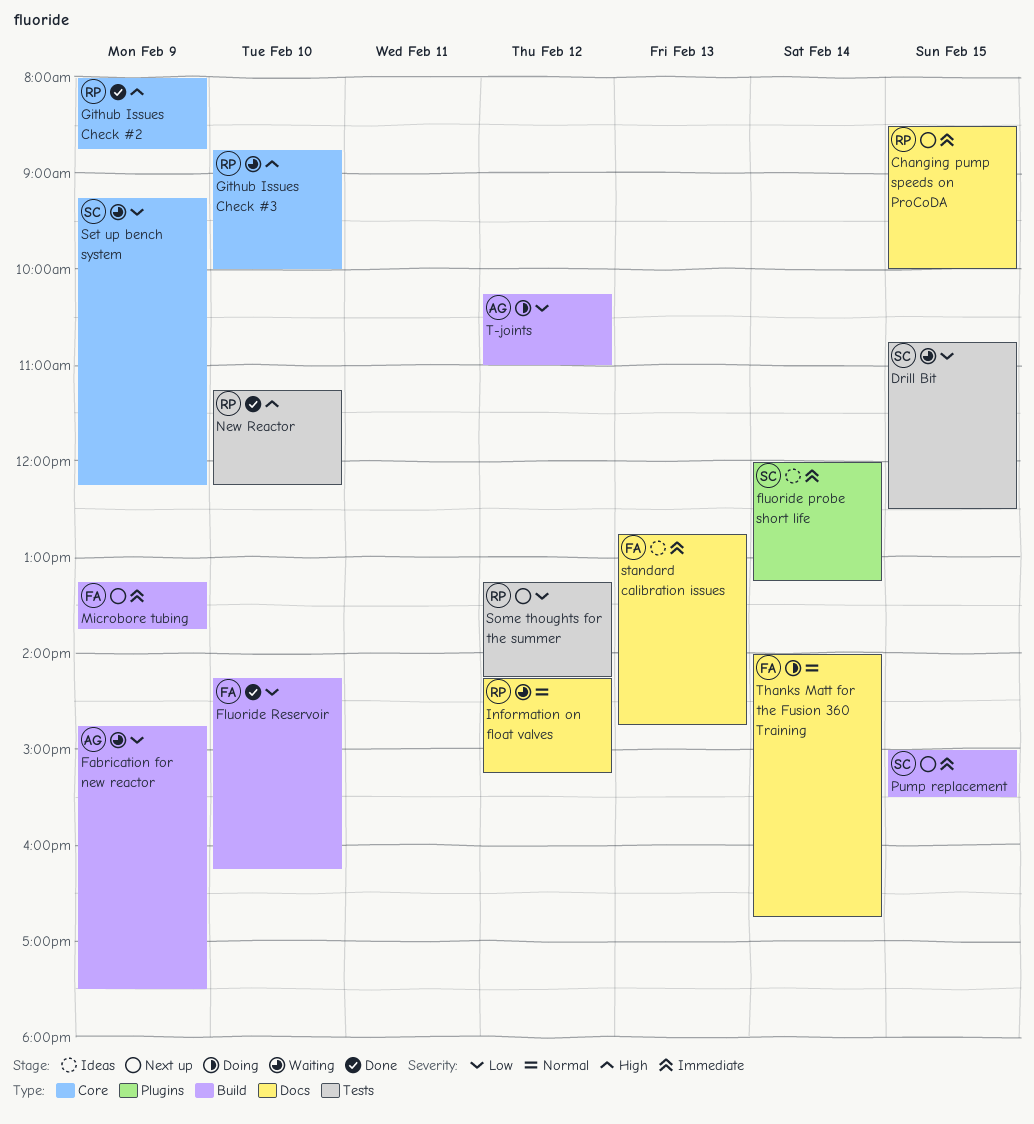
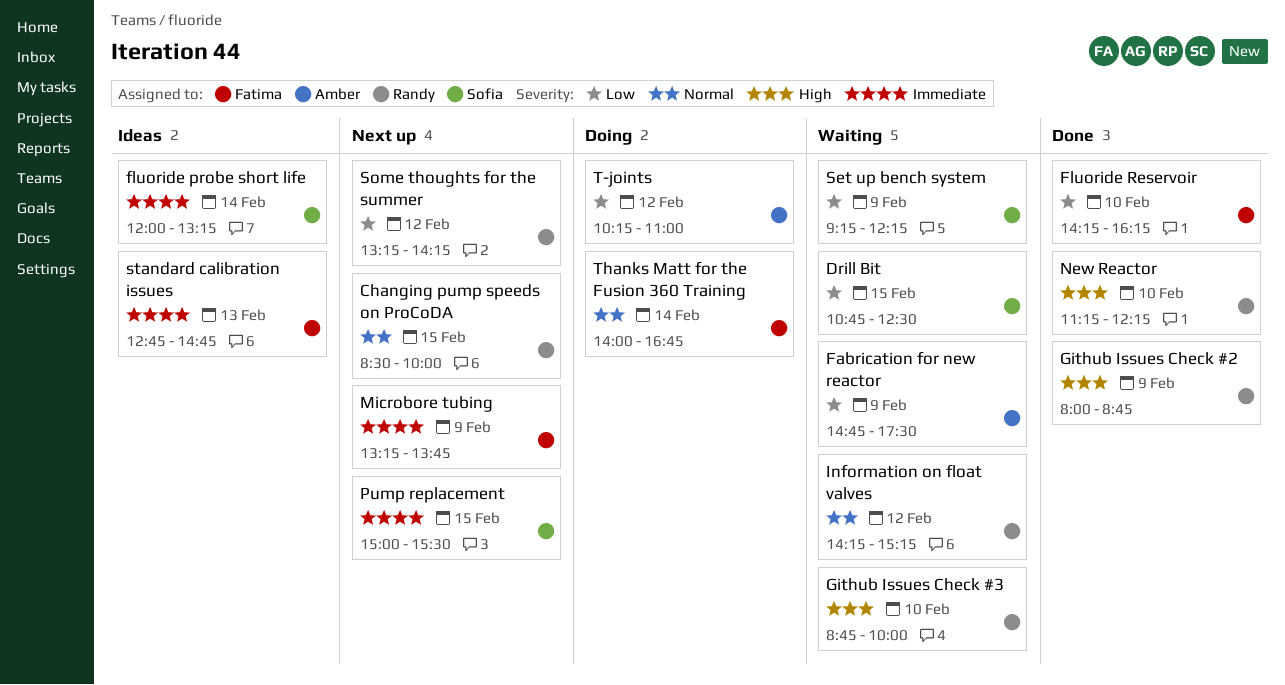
Changing pump speeds on ProCoDA, priority: Immediate -> Normal

